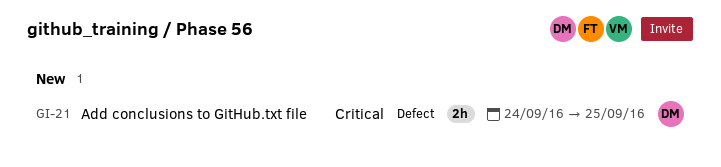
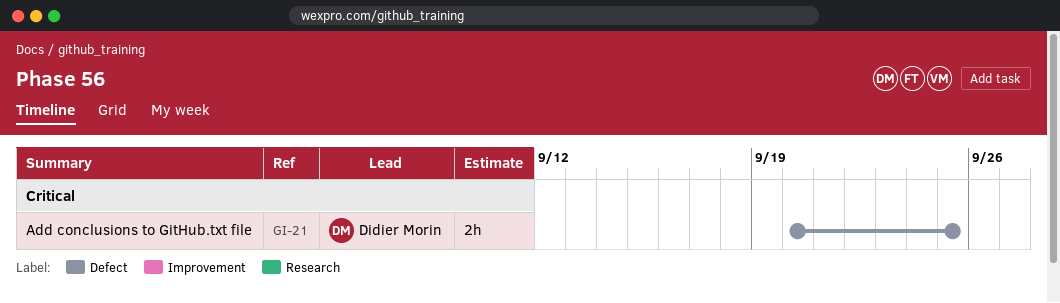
GI-21, start: Sep 24 -> Sep 20

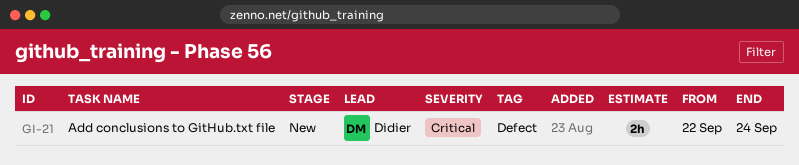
GI-21, start: Sep 20 -> Sep 22
GI-21, due: Sep 25 -> Sep 24

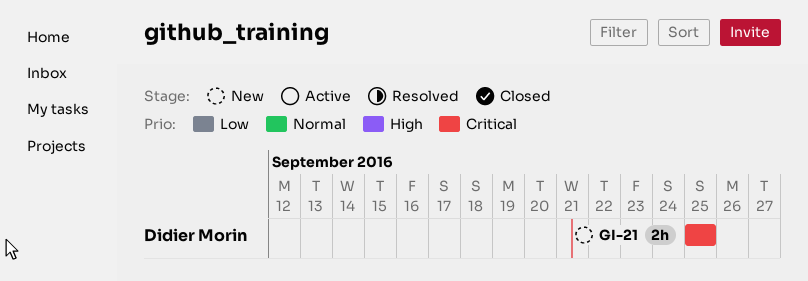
GI-21, start: Sep 22 -> Sep 25
GI-21, due: Sep 24 -> Sep 25

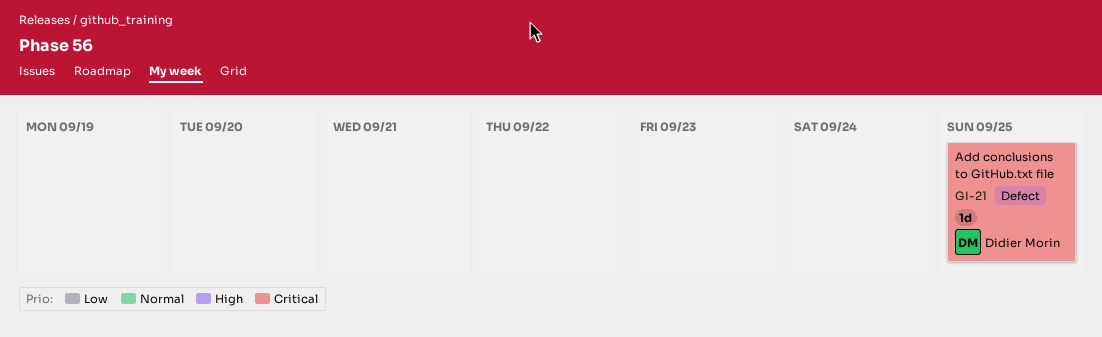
GI-21, estimate: 2h -> 1d

